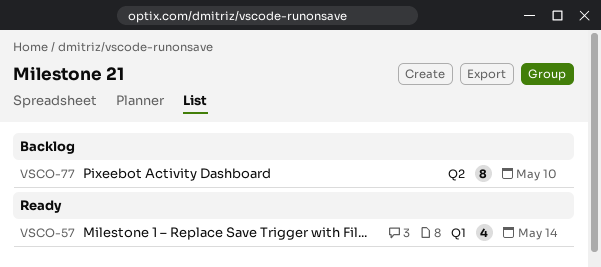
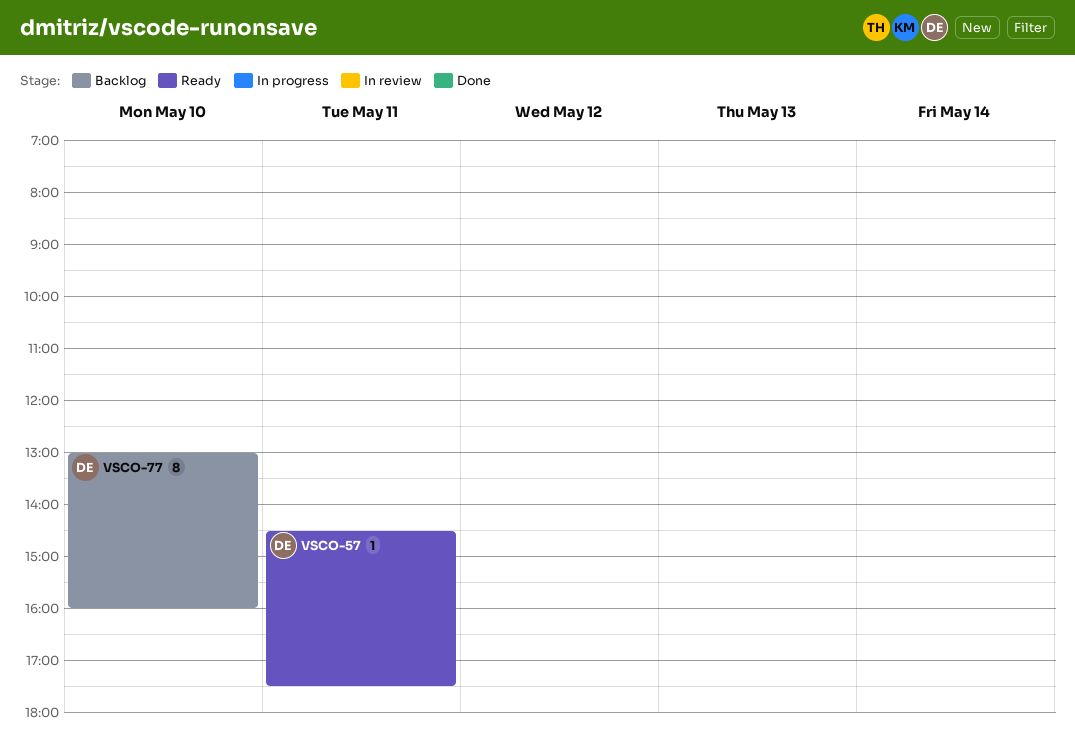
VSCO-57, estimate: 4 -> 1
VSCO-57, day: May 14 -> May 11

